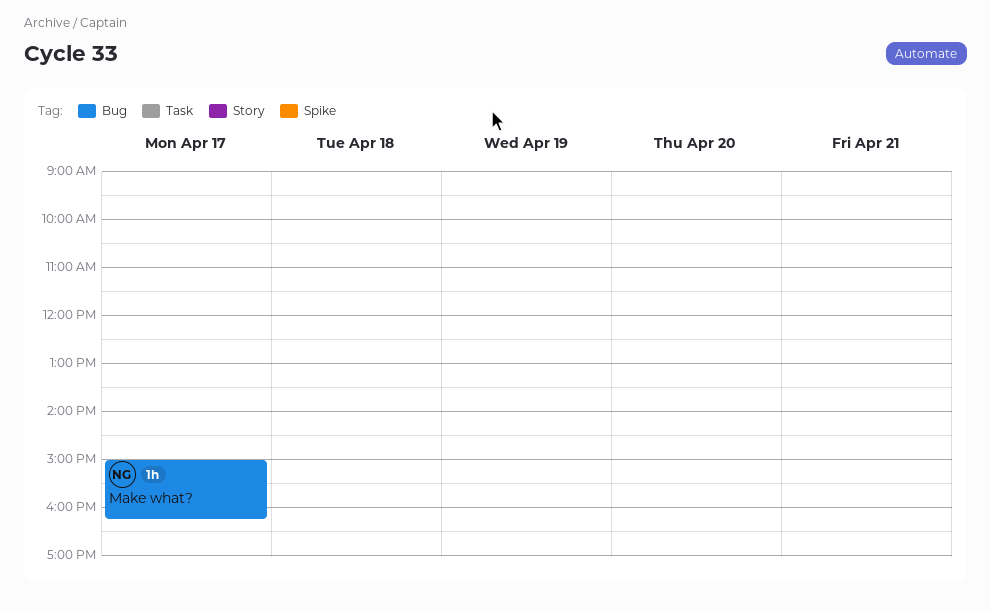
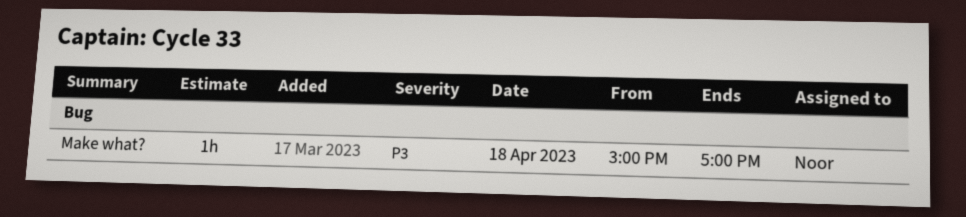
Make what?, day: Apr 17 -> Apr 18
Make what?, ends: 16:15 -> 17:00

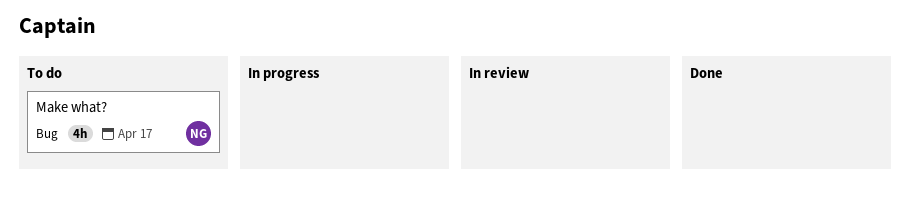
Make what?, estimate: 1h -> 4h
Make what?, day: Apr 18 -> Apr 17

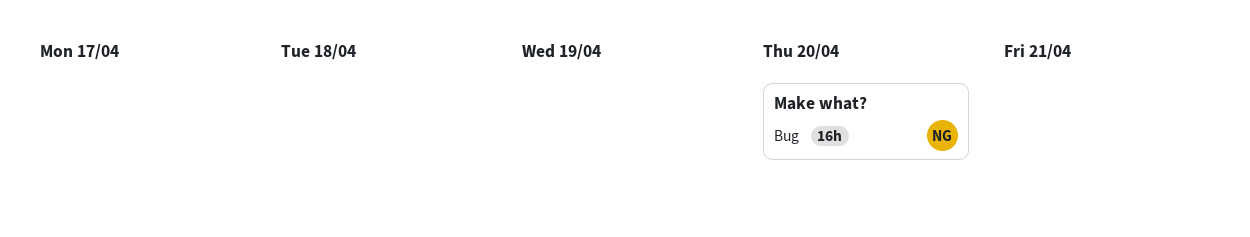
Make what?, estimate: 4h -> 16h
Make what?, day: Apr 17 -> Apr 20

